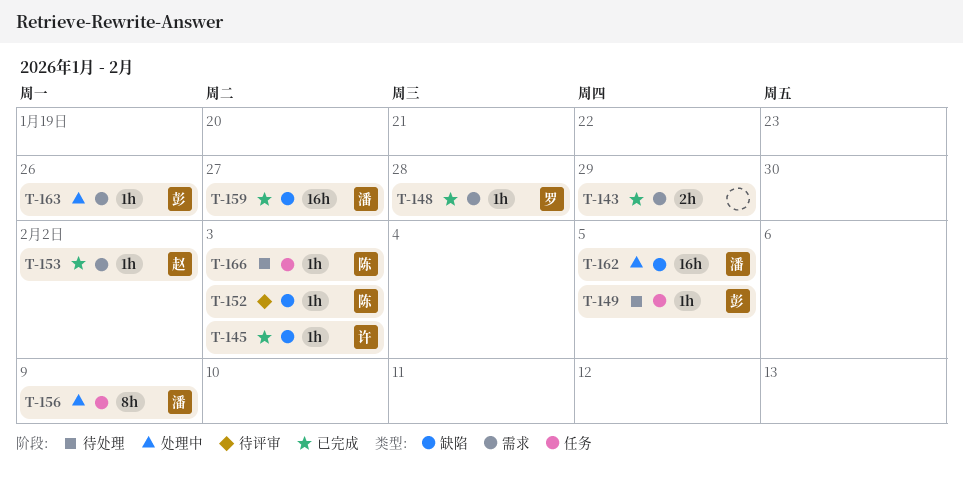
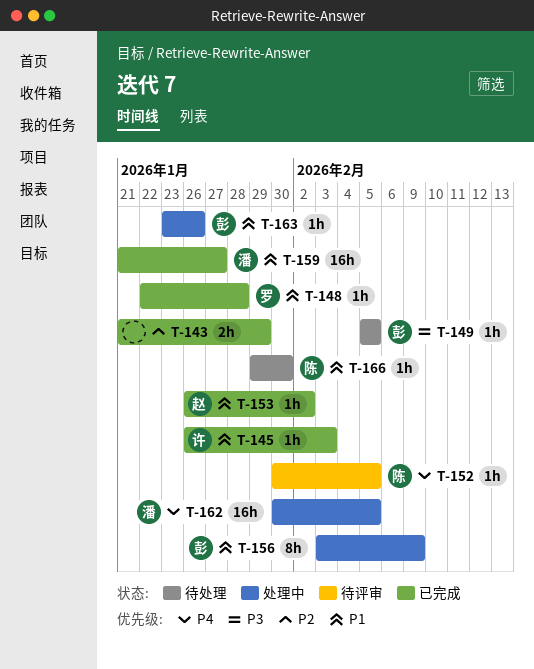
T-152, due: Feb 3 -> Feb 5
T-156, owner: 潘 -> 彭
T-166, due: Feb 3 -> Jan 30

